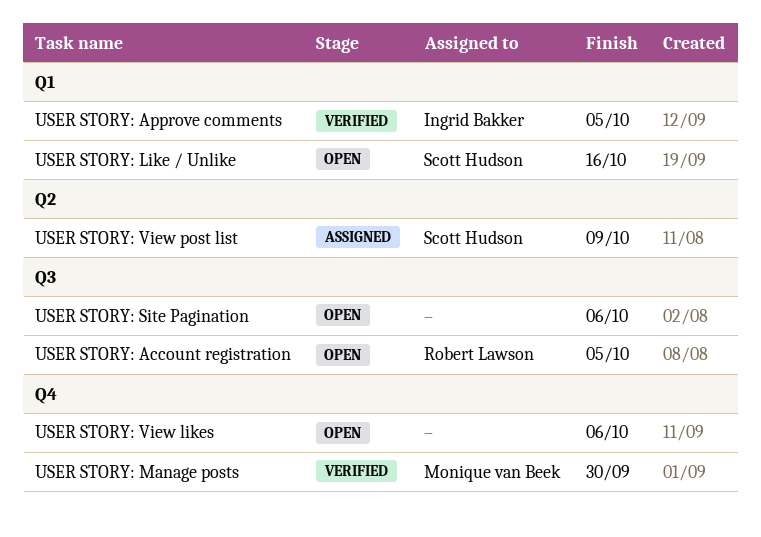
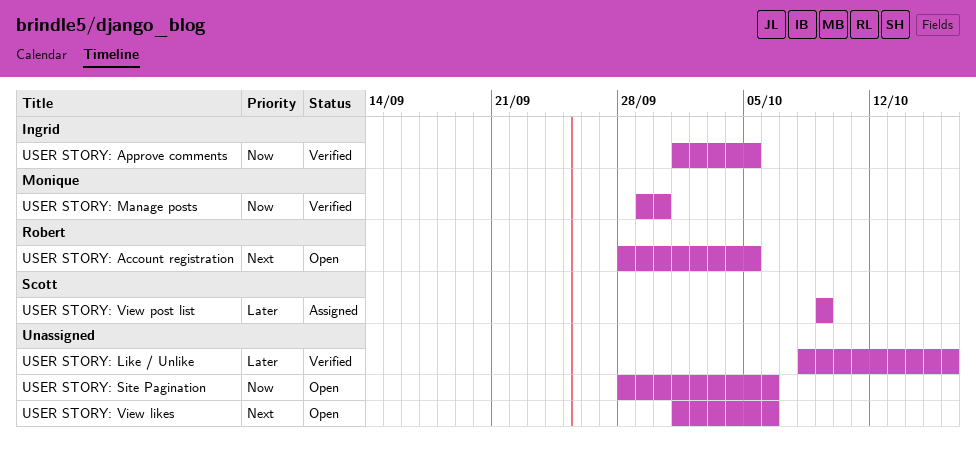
USER STORY: Like / Unlike, status: Open -> Verified
USER STORY: Like / Unlike, owner: Scott Hudson -> none

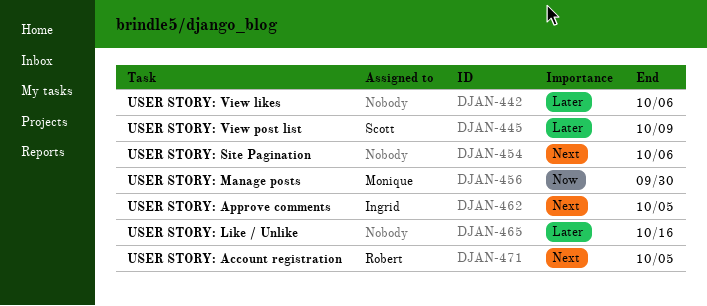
USER STORY: Approve comments, priority: Now -> Next
USER STORY: Site Pagination, priority: Now -> Next
USER STORY: View likes, priority: Next -> Later

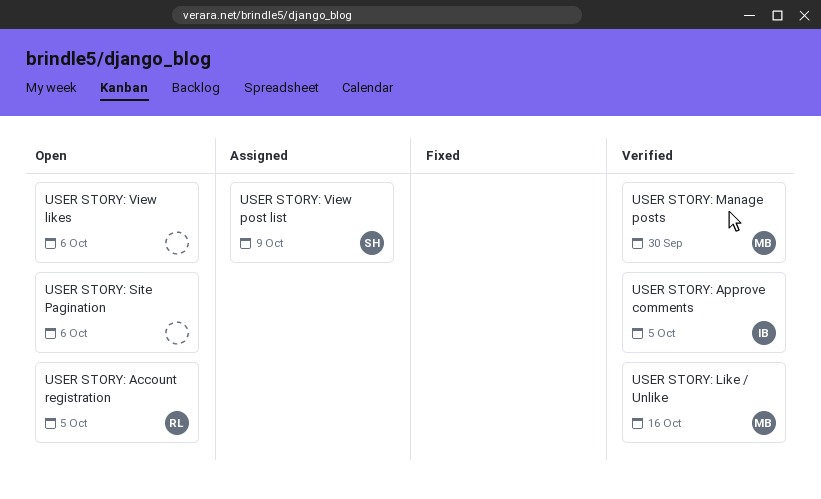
USER STORY: Like / Unlike, owner: none -> Monique

